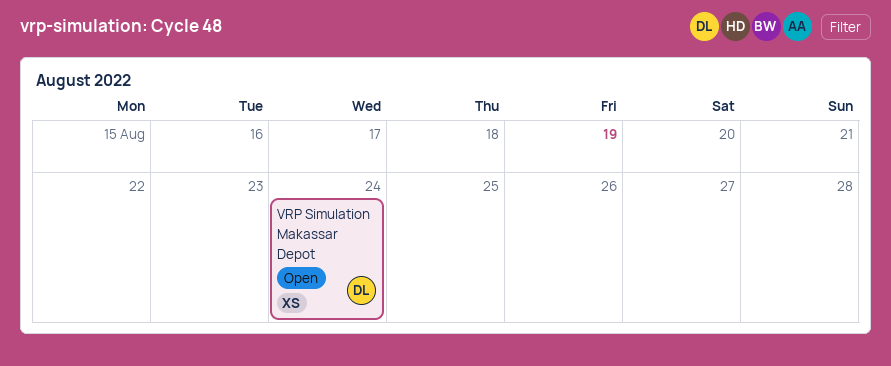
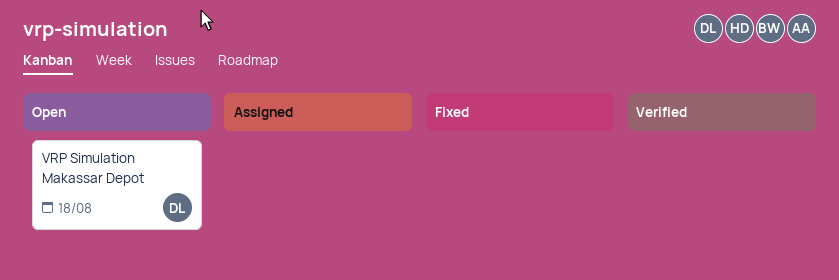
VRP Simulation Makassar Depot, due: Aug 24 -> Aug 18

